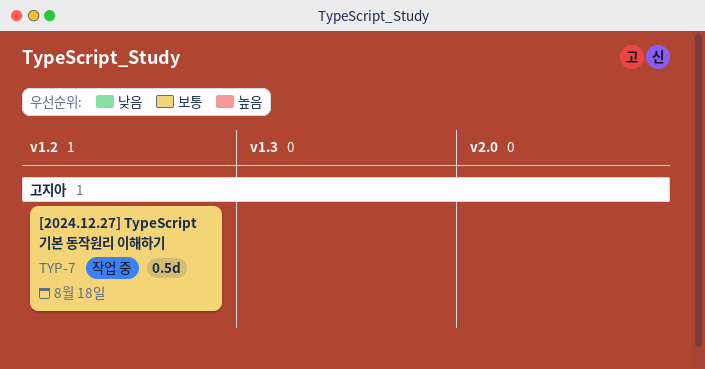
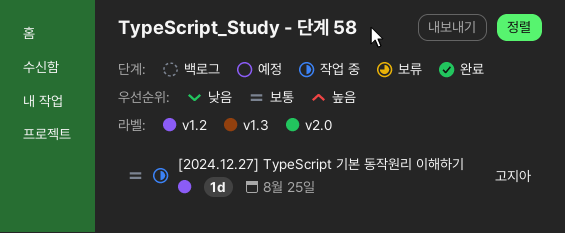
[2024.12.27] TypeScript 기본 동작원리 이해하기, estimate: 0.5d -> 1d
[2024.12.27] TypeScript 기본 동작원리 이해하기, due: Aug 18 -> Aug 25

